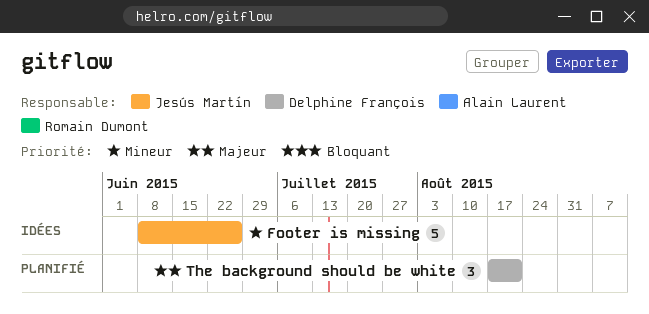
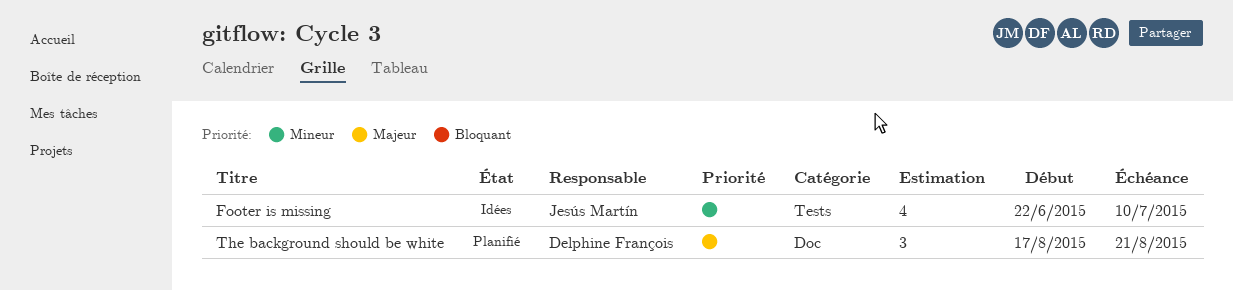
Footer is missing, estimate: 5 -> 4
Footer is missing, start: Jun 8 -> Jun 22
Footer is missing, due: Jun 26 -> Jul 10

